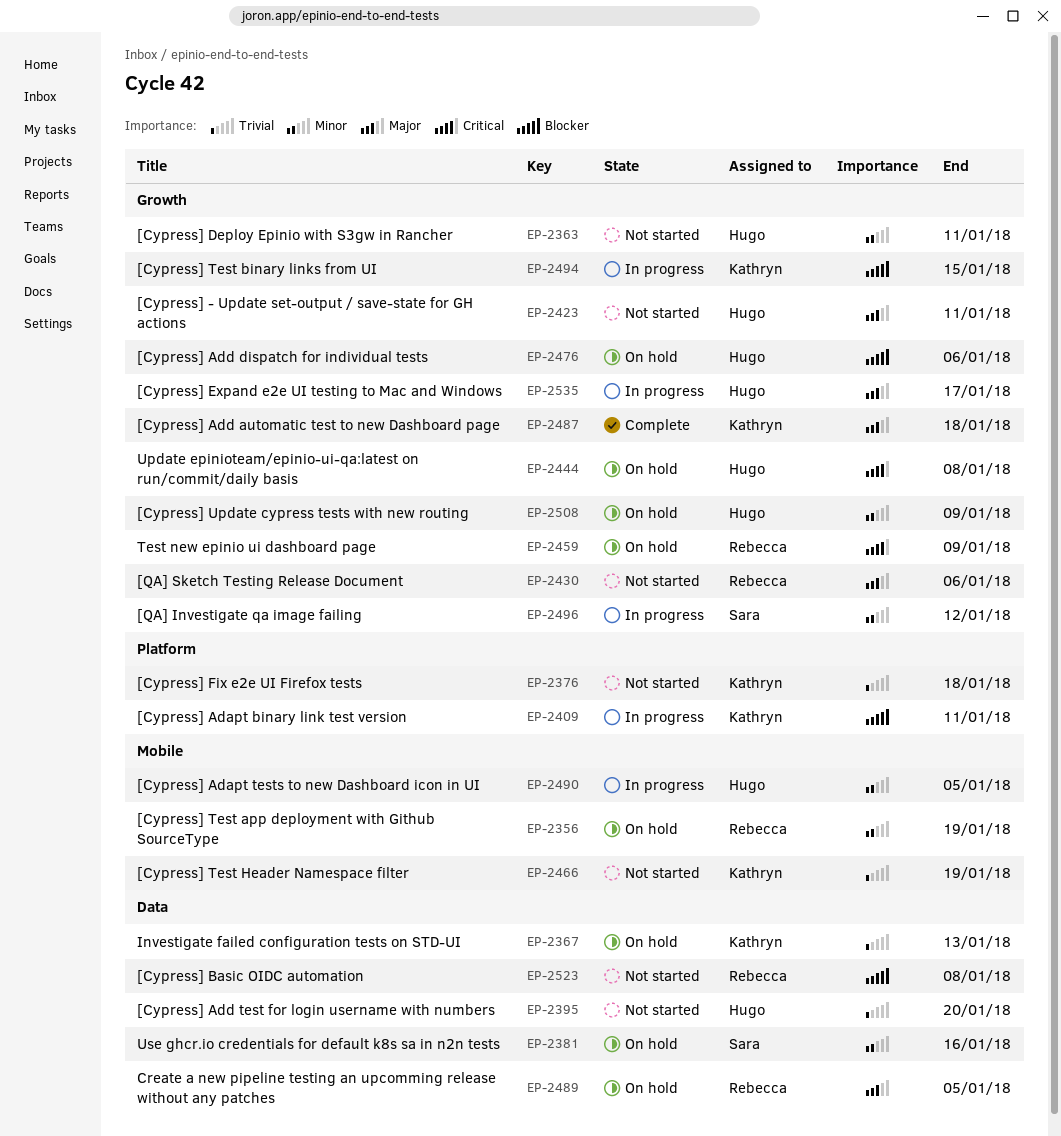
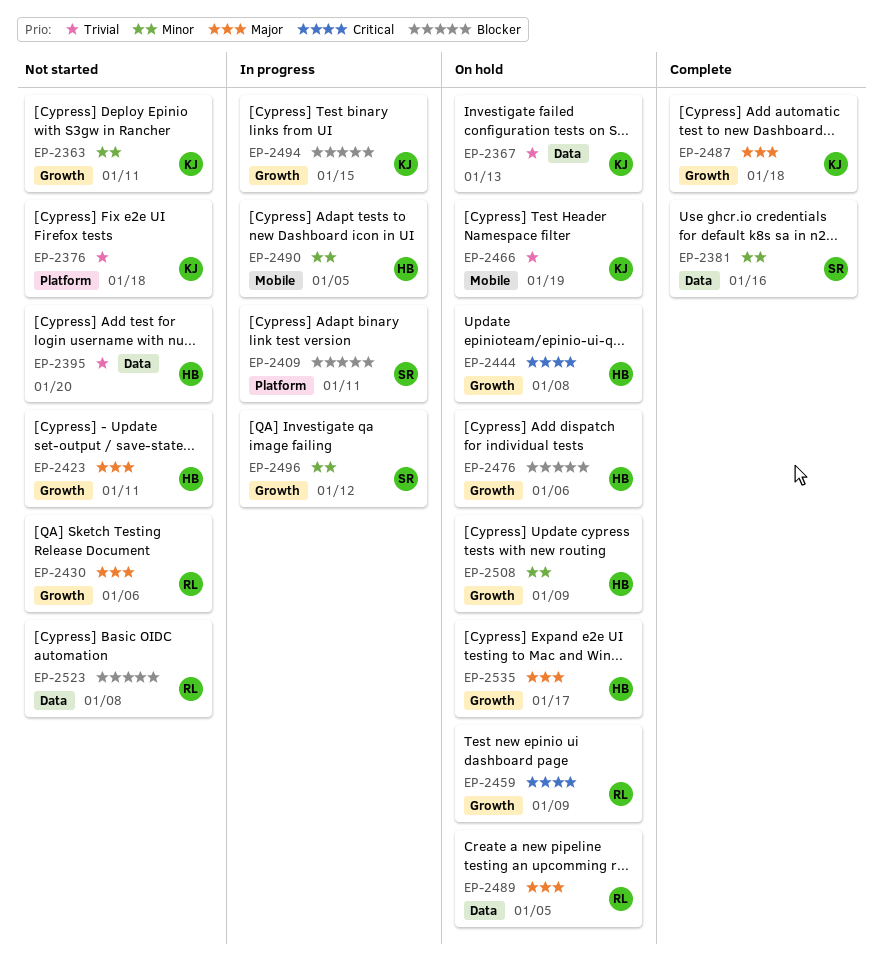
EP-2356: present -> none
EP-2363, owner: Hugo -> Kathryn
EP-2381, status: On hold -> Complete
EP-2409, owner: Kathryn -> Sara
EP-2466, status: Not started -> On hold
EP-2535, status: In progress -> On hold

